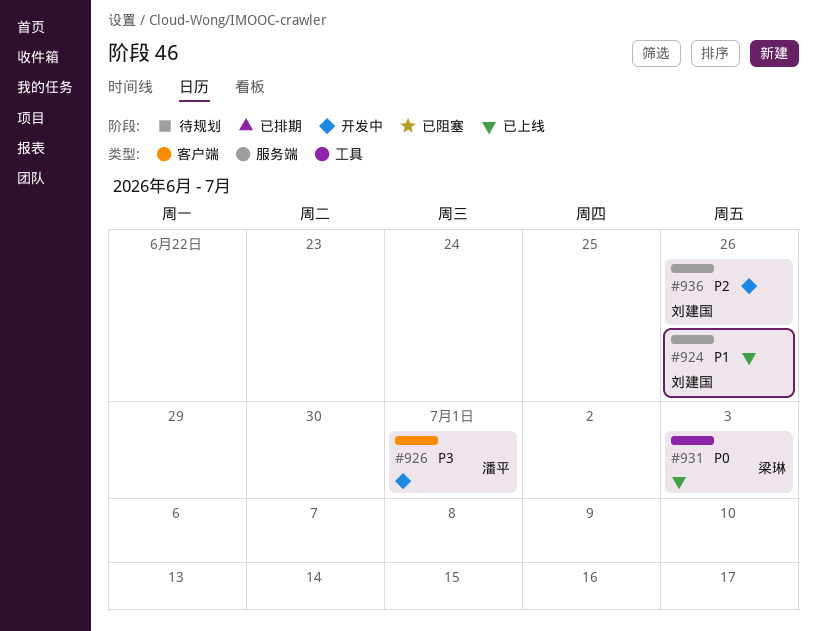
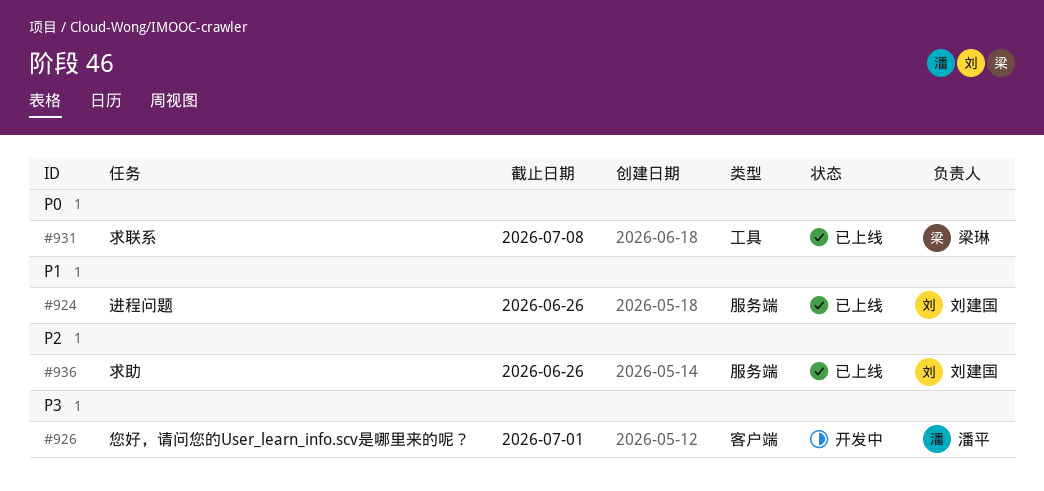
#931, due: Jul 3 -> Jul 8
#936, status: 开发中 -> 已上线

